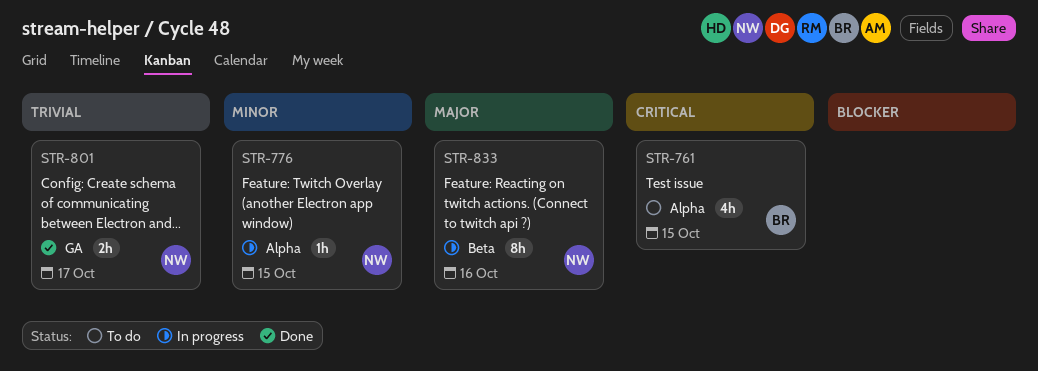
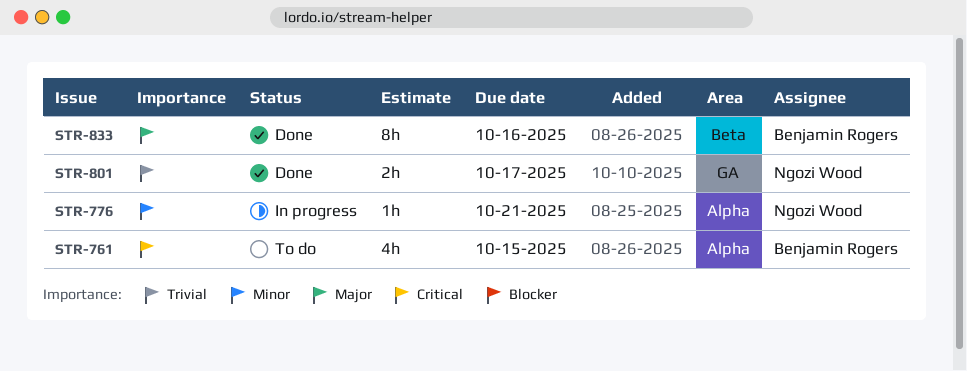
STR-776, due: Oct 15 -> Oct 21
STR-833, status: In progress -> Done
STR-833, owner: Ngozi Wood -> Benjamin Rogers

